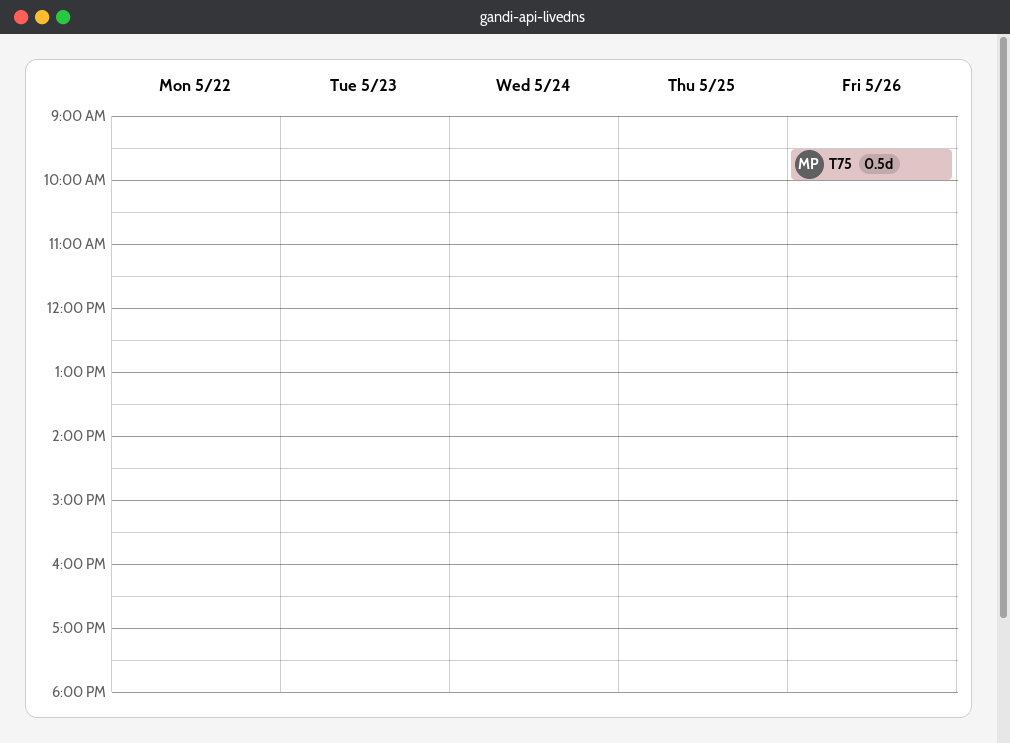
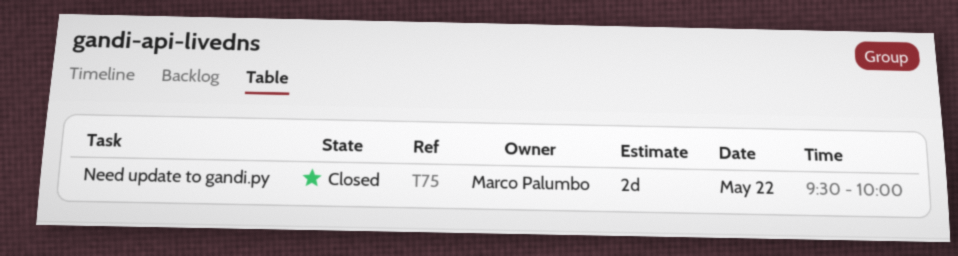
T75, estimate: 0.5d -> 2d
T75, day: May 26 -> May 22

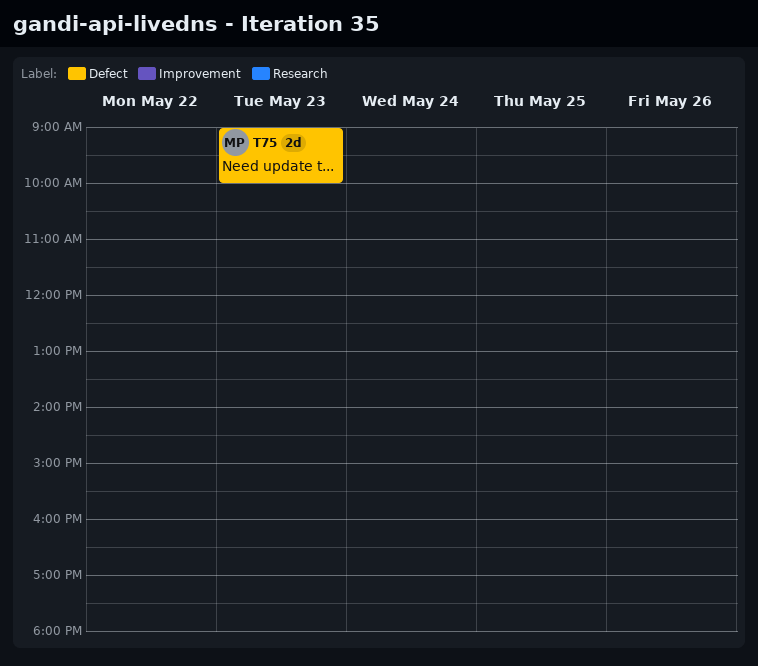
T75, day: May 22 -> May 23
T75, begins: 09:30 -> 09:00

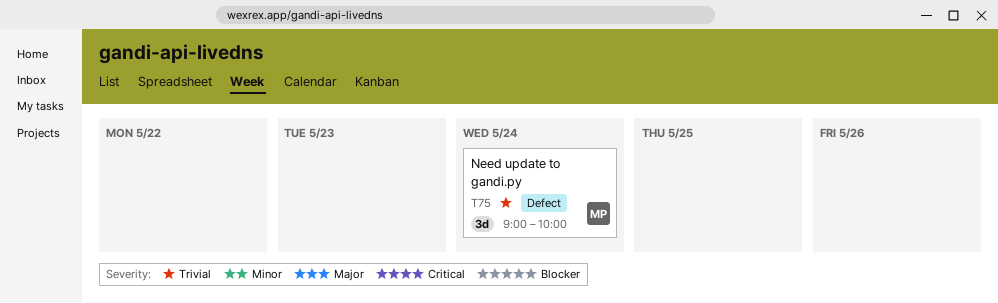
T75, estimate: 2d -> 3d
T75, day: May 23 -> May 24

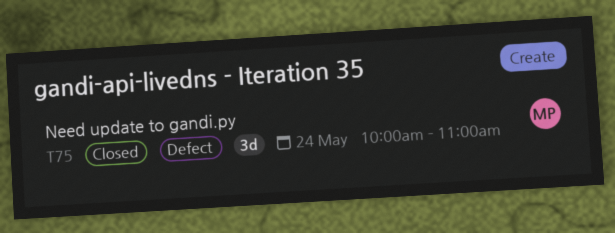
T75, begins: 09:00 -> 10:00
T75, ends: 10:00 -> 11:00

